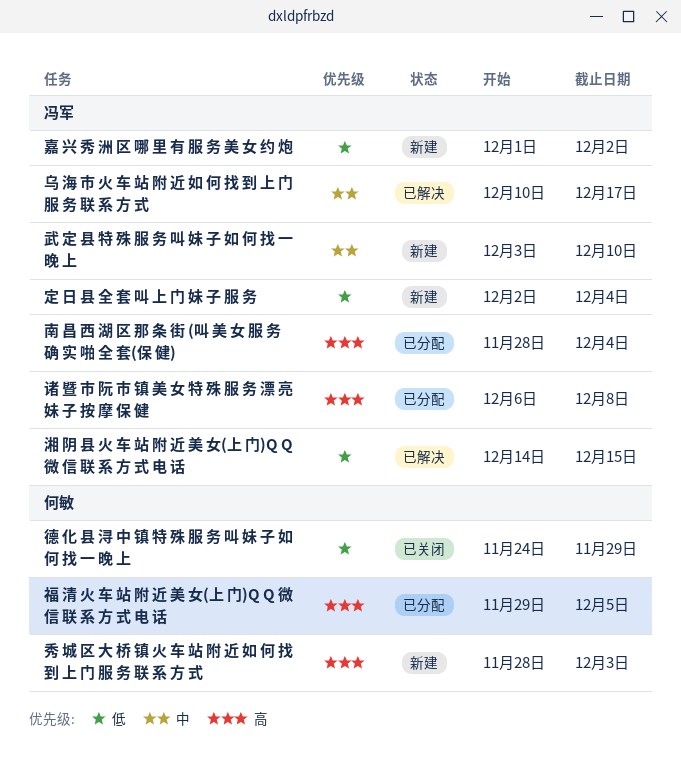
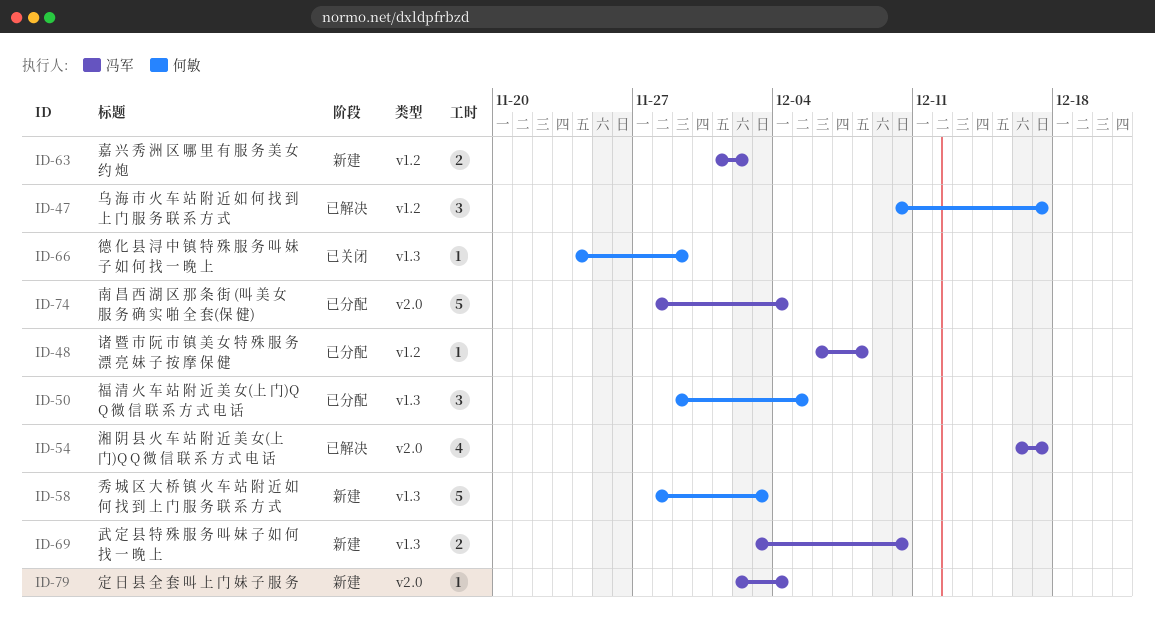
乌 海 市 火 车 站 附 近 如 何 找 到 上 门 服 务 联 系 方 式, owner: 冯军 -> 何敏
湘 阴 县 火 车 站 附 近 美 女(上 门)Q Q 微 信 联 系 方 式 电 话, start: Dec 14 -> Dec 16
湘 阴 县 火 车 站 附 近 美 女(上 门)Q Q 微 信 联 系 方 式 电 话, due: Dec 15 -> Dec 17

